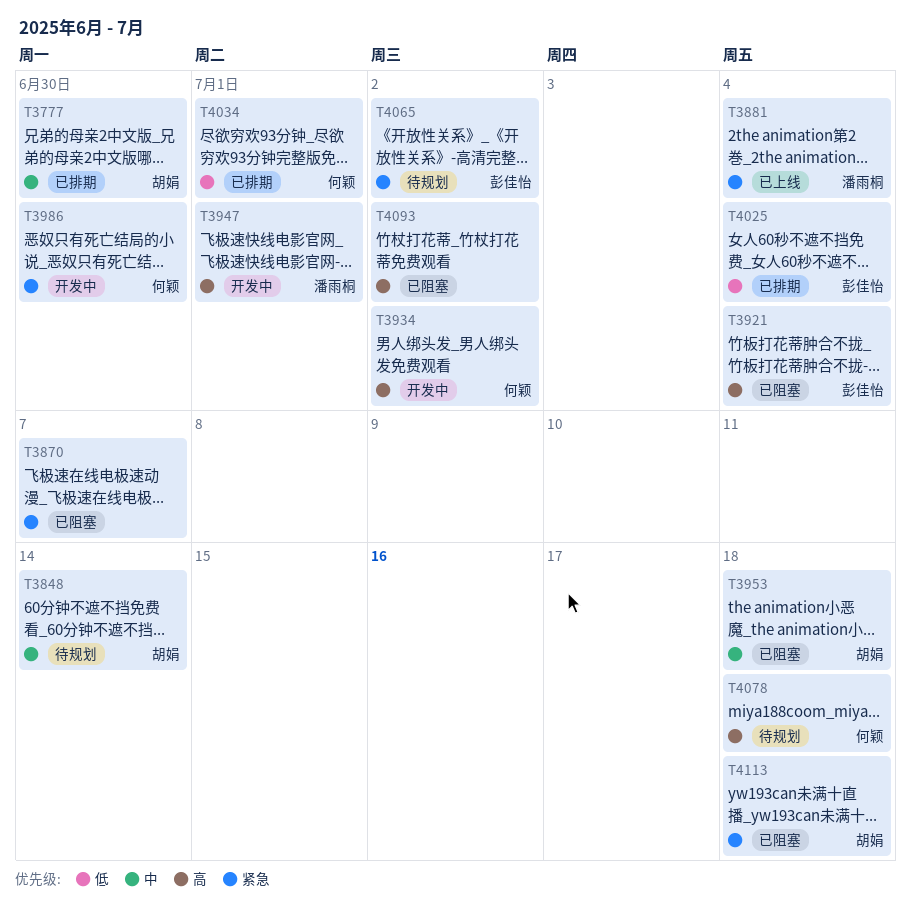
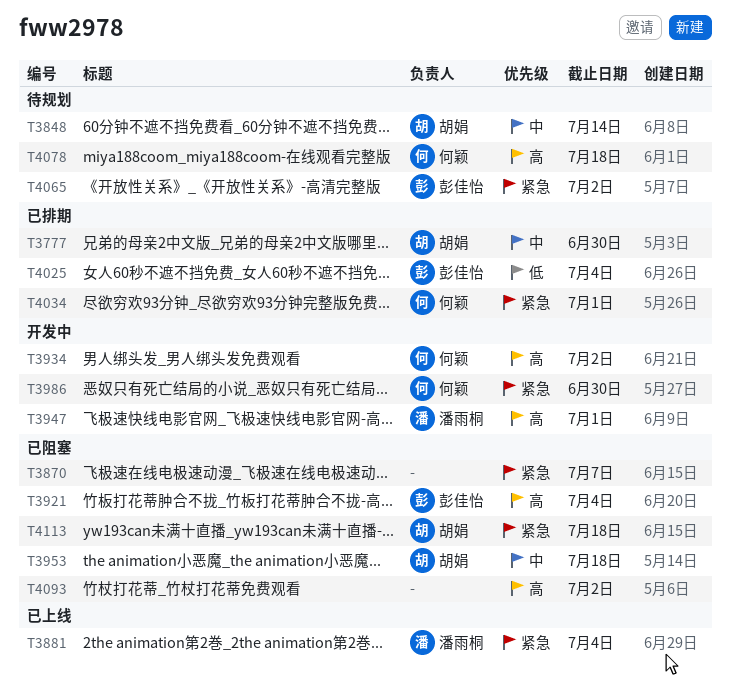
T4034, priority: 低 -> 紧急

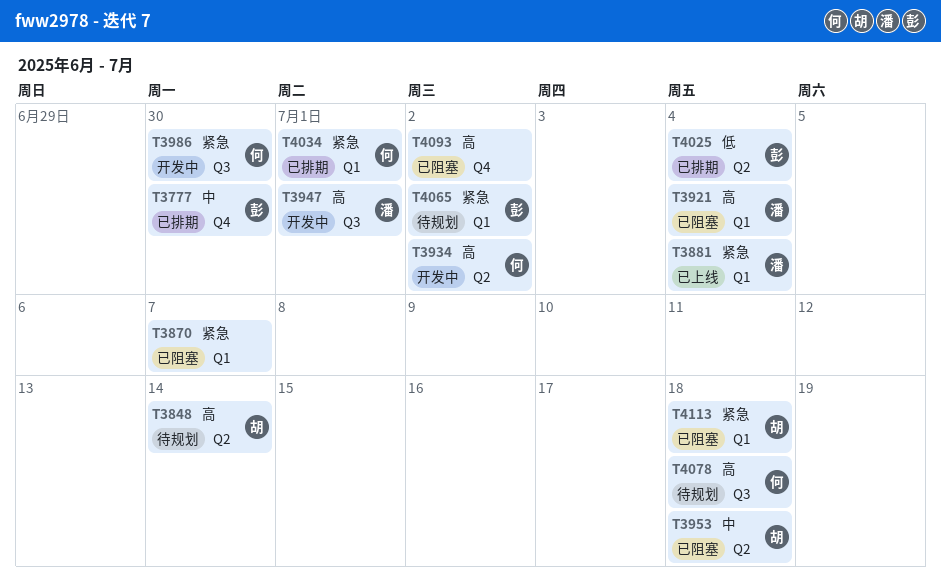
T3777, owner: 胡娟 -> 彭佳怡
T3848, priority: 中 -> 高
T3921, owner: 彭佳怡 -> 潘雨桐

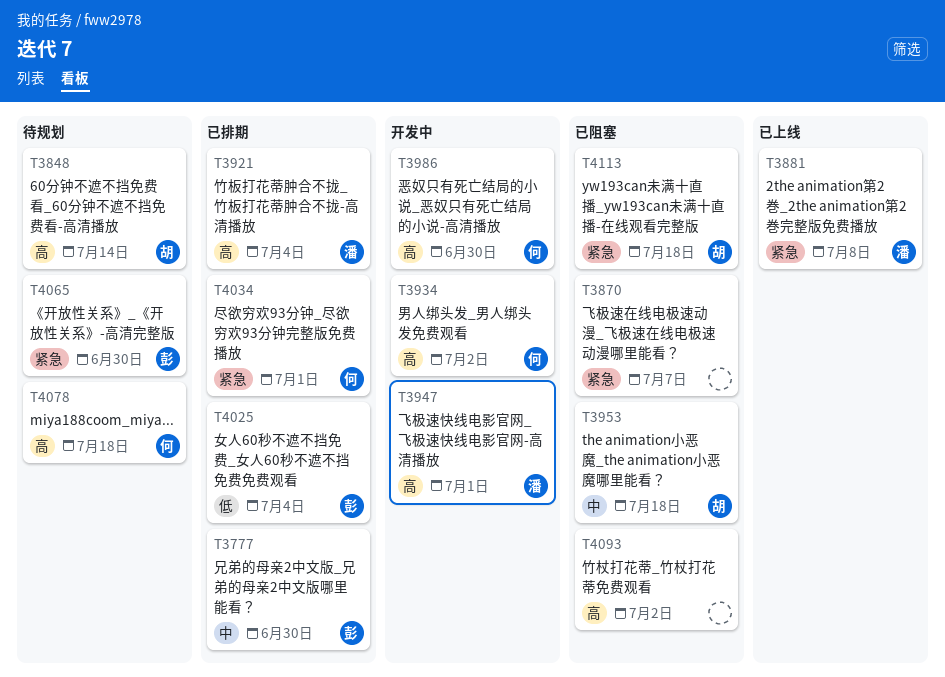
T3881, due: Jul 4 -> Jul 8
T3921, status: 已阻塞 -> 已排期
T3986, priority: 紧急 -> 高
T4065, due: Jul 2 -> Jun 30

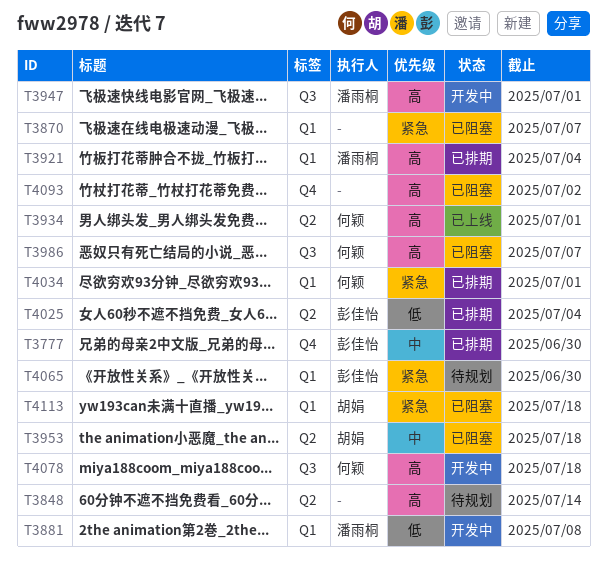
T3848, owner: 胡娟 -> none
T3881, status: 已上线 -> 开发中
T3881, priority: 紧急 -> 低
T3934, status: 开发中 -> 已上线
T3934, due: Jul 2 -> Jul 1
T3986, status: 开发中 -> 已阻塞
T3986, due: Jun 30 -> Jul 7
T4078, status: 待规划 -> 开发中

